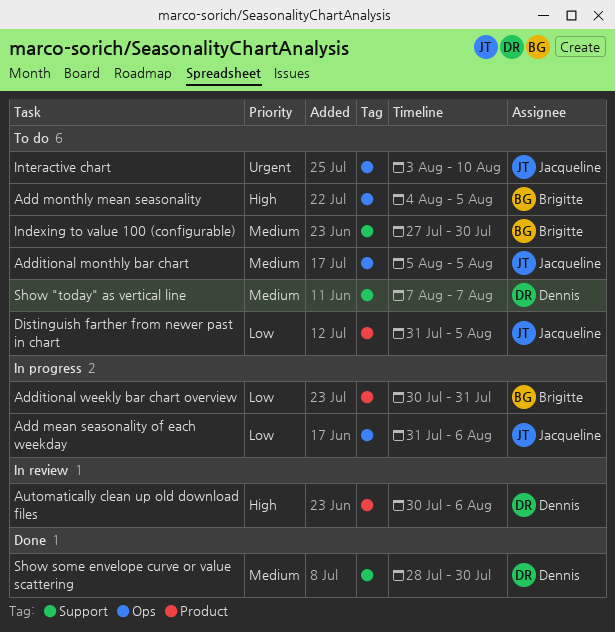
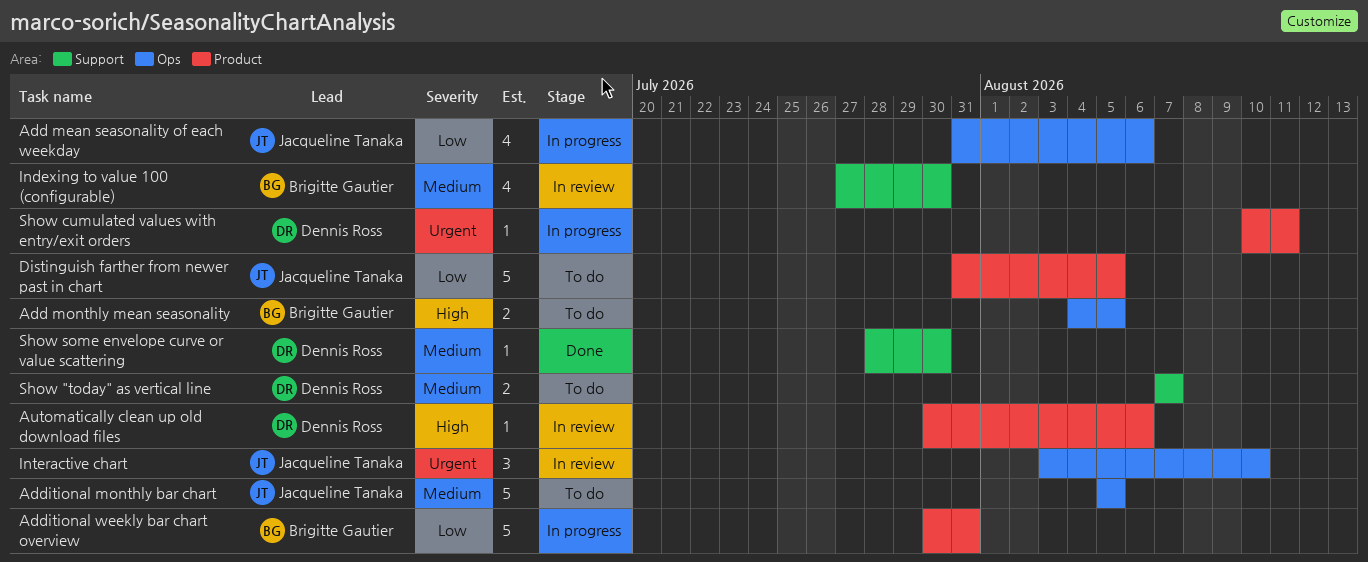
Indexing to value 100 (configurable), status: To do -> In review
Interactive chart, status: To do -> In review
Show cumulated values with entry/exit orders: none -> present

